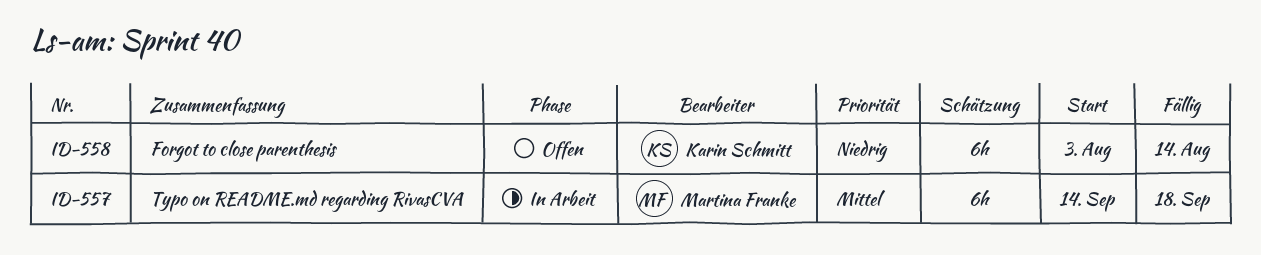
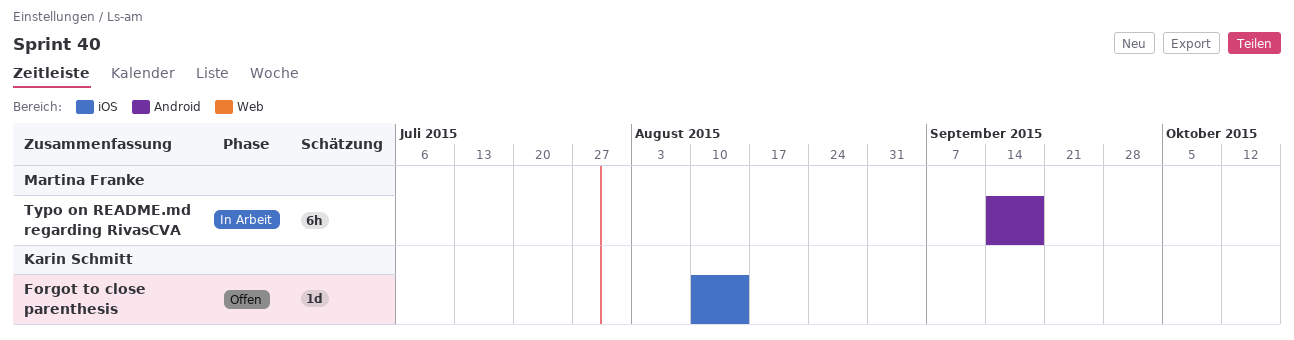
Forgot to close parenthesis, estimate: 6h -> 1d
Forgot to close parenthesis, start: Aug 3 -> Aug 10

